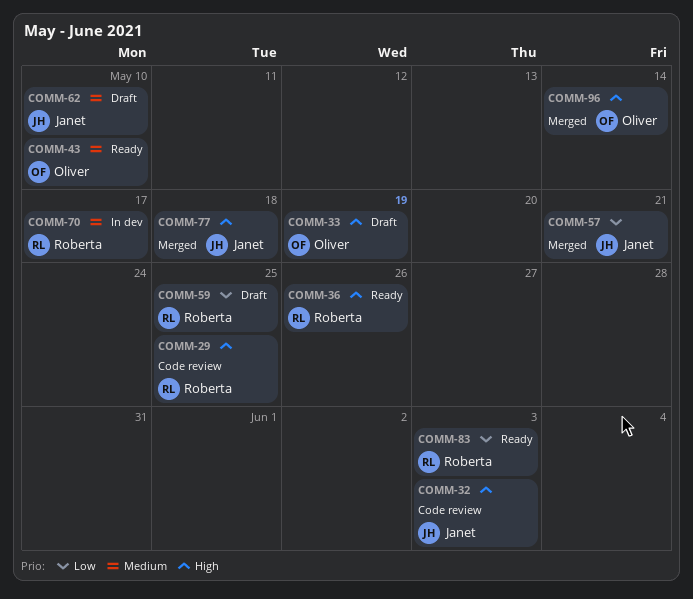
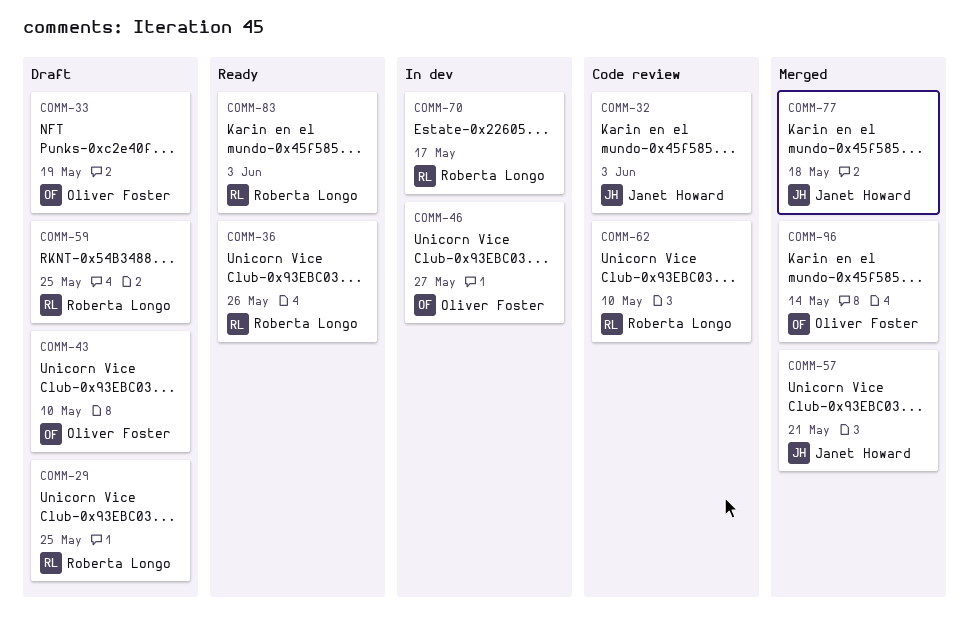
COMM-29, status: Code review -> Draft
COMM-43, status: Ready -> Draft
COMM-46: none -> present
COMM-62, status: Draft -> Code review
COMM-62, owner: Janet Howard -> Roberta Longo

